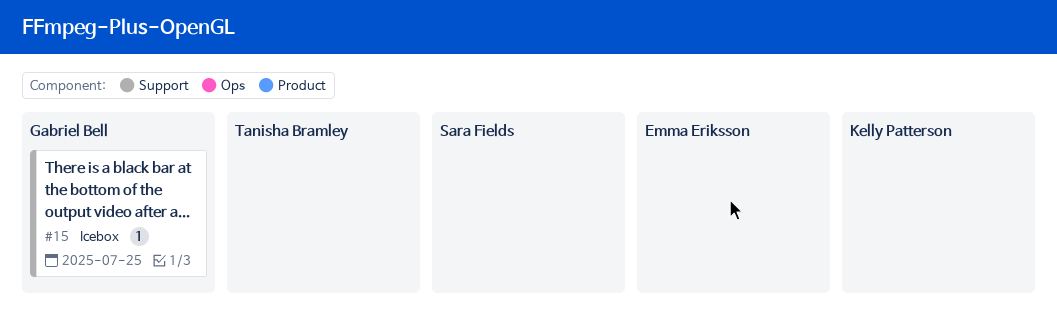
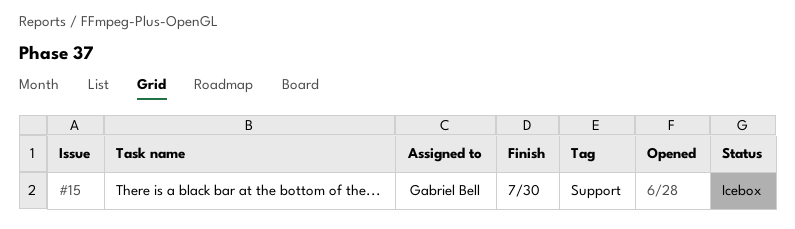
#15, due: Jul 25 -> Jul 30

